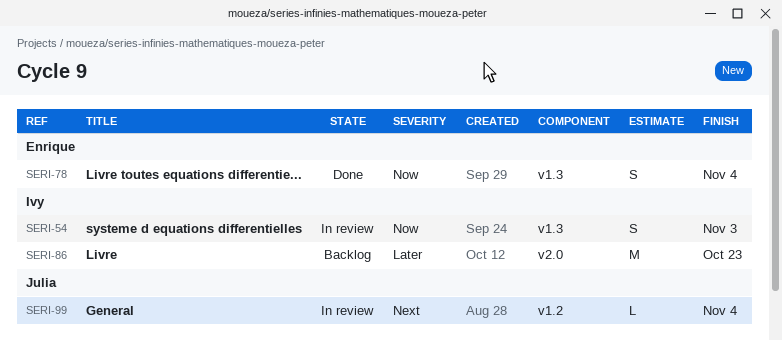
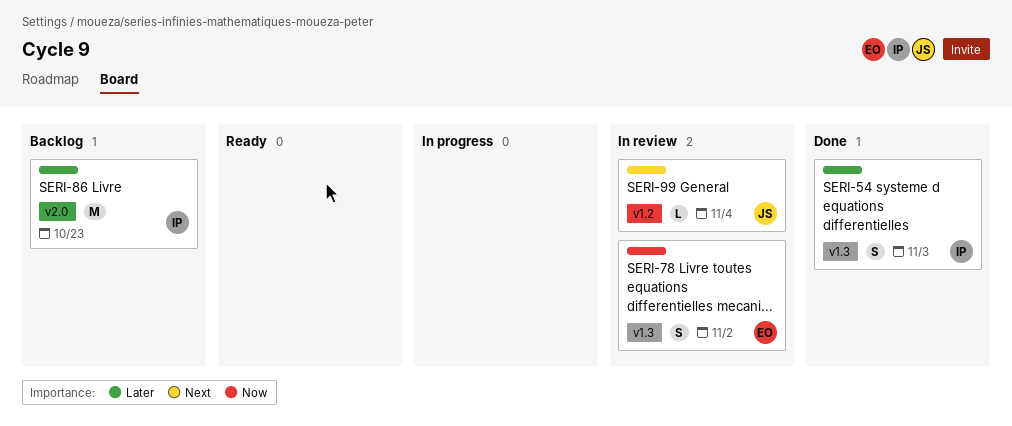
SERI-54, status: In review -> Done
SERI-54, priority: Now -> Later
SERI-78, status: Done -> In review
SERI-78, due: Nov 4 -> Nov 2

